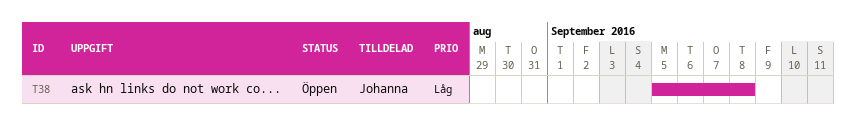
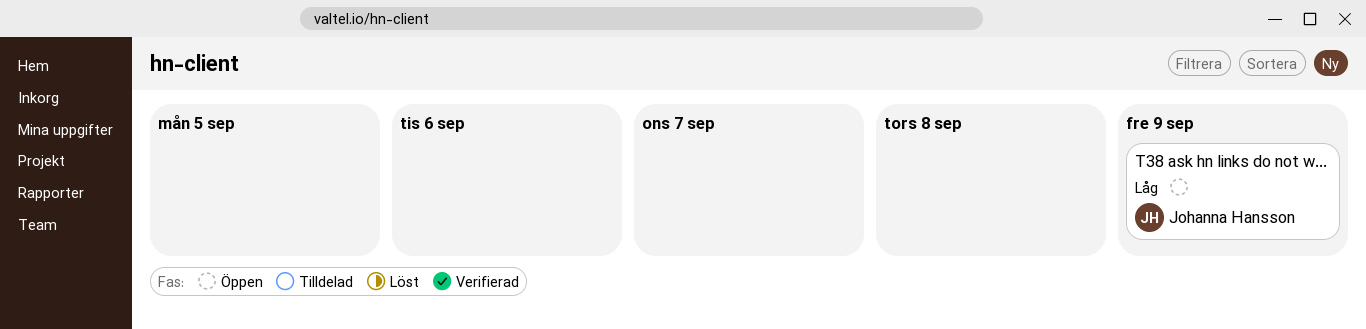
T38, due: Sep 8 -> Sep 9

